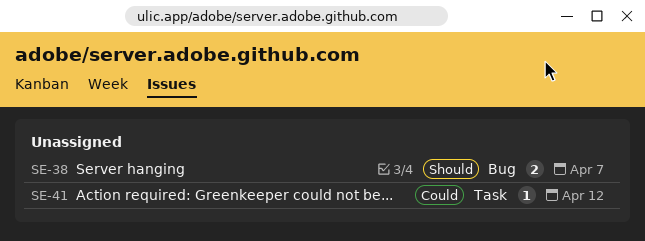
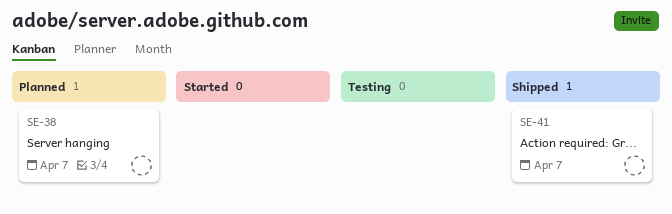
SE-41, due: Apr 12 -> Apr 7

